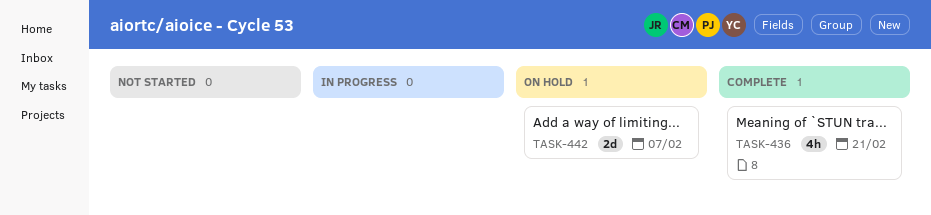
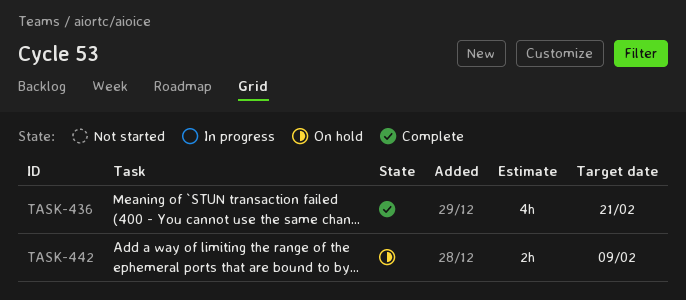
TASK-442, estimate: 2d -> 2h
TASK-442, due: Feb 7 -> Feb 9

